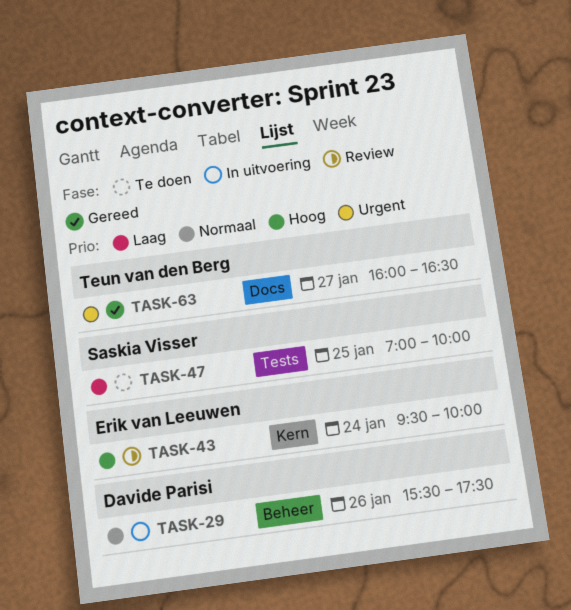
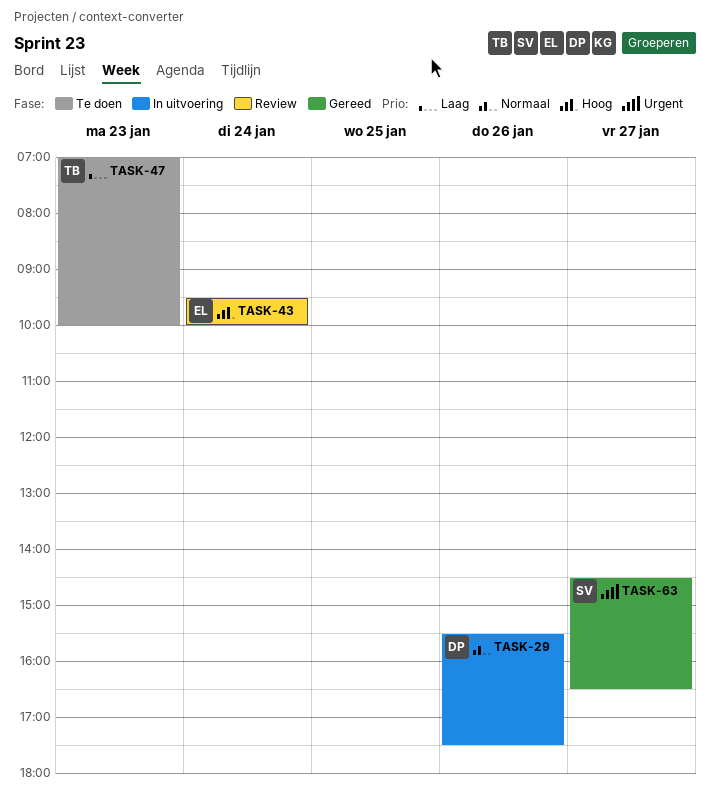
TASK-47, owner: Saskia Visser -> Teun van den Berg
TASK-47, day: Jan 25 -> Jan 23
TASK-63, owner: Teun van den Berg -> Saskia Visser
TASK-63, begins: 16:00 -> 14:30

